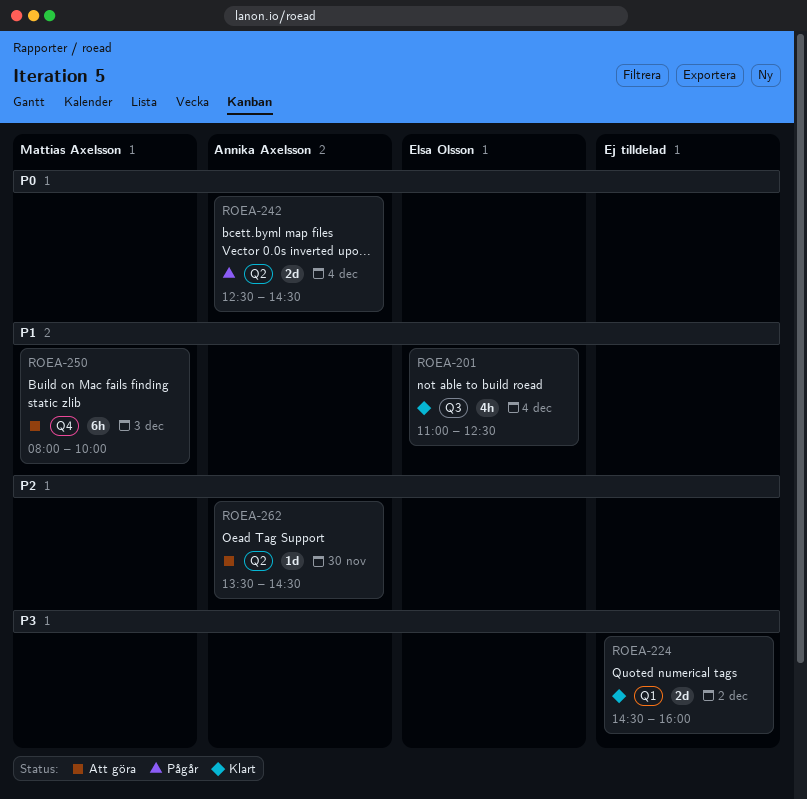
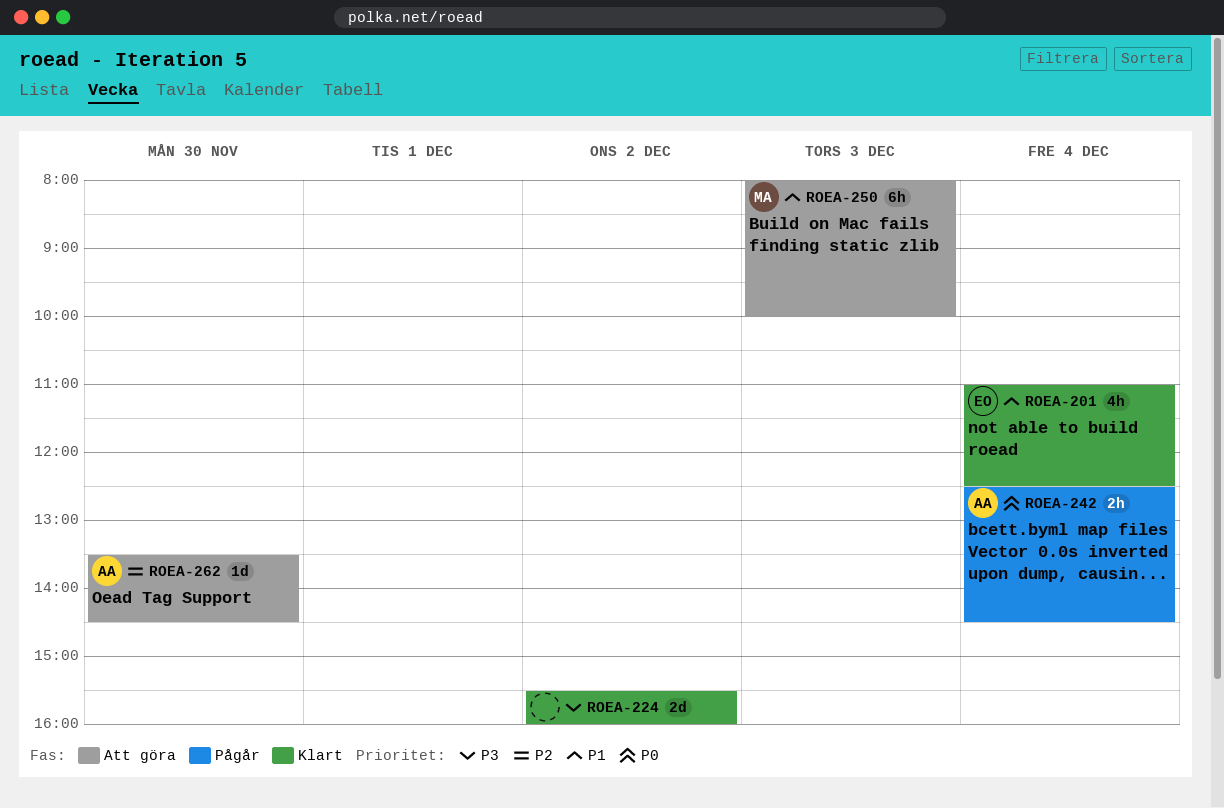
ROEA-224, begins: 14:30 -> 15:30
ROEA-242, estimate: 2d -> 2h

